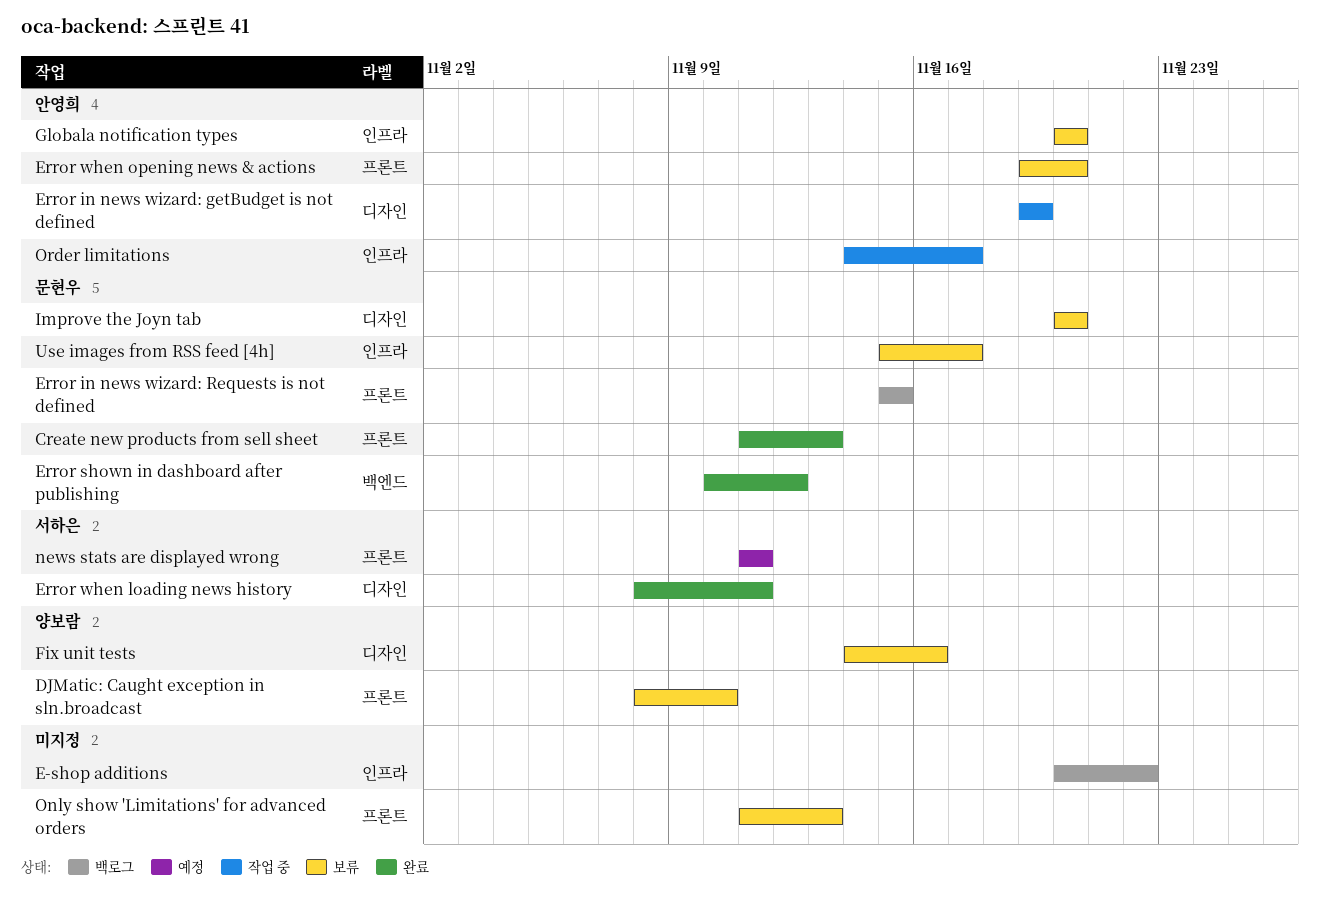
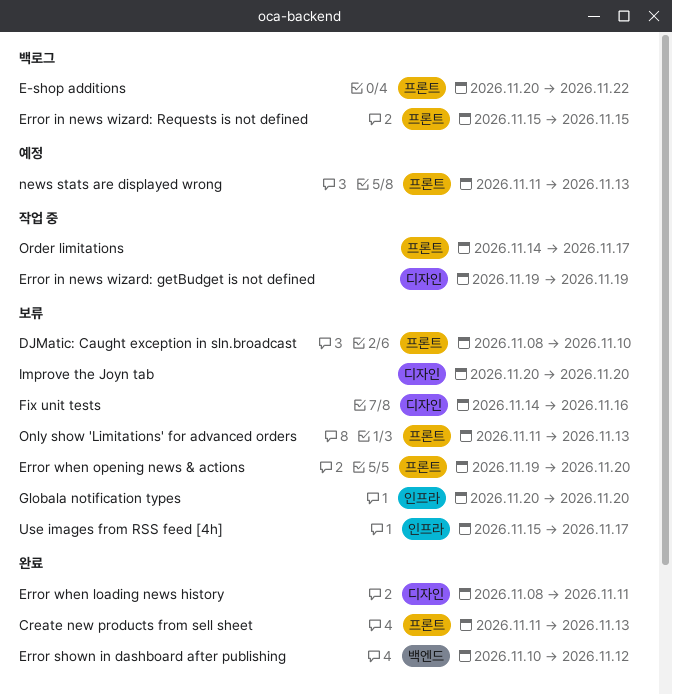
E-shop additions, label: 인프라 -> 프론트
news stats are displayed wrong, due: Nov 11 -> Nov 13
Order limitations, label: 인프라 -> 프론트

